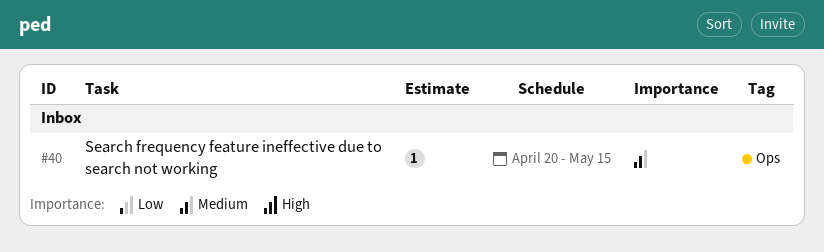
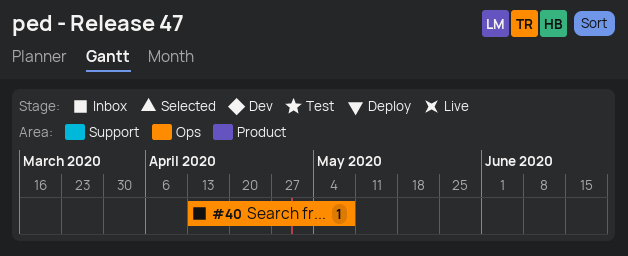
#40, start: Apr 20 -> Apr 13
#40, due: May 15 -> May 8

